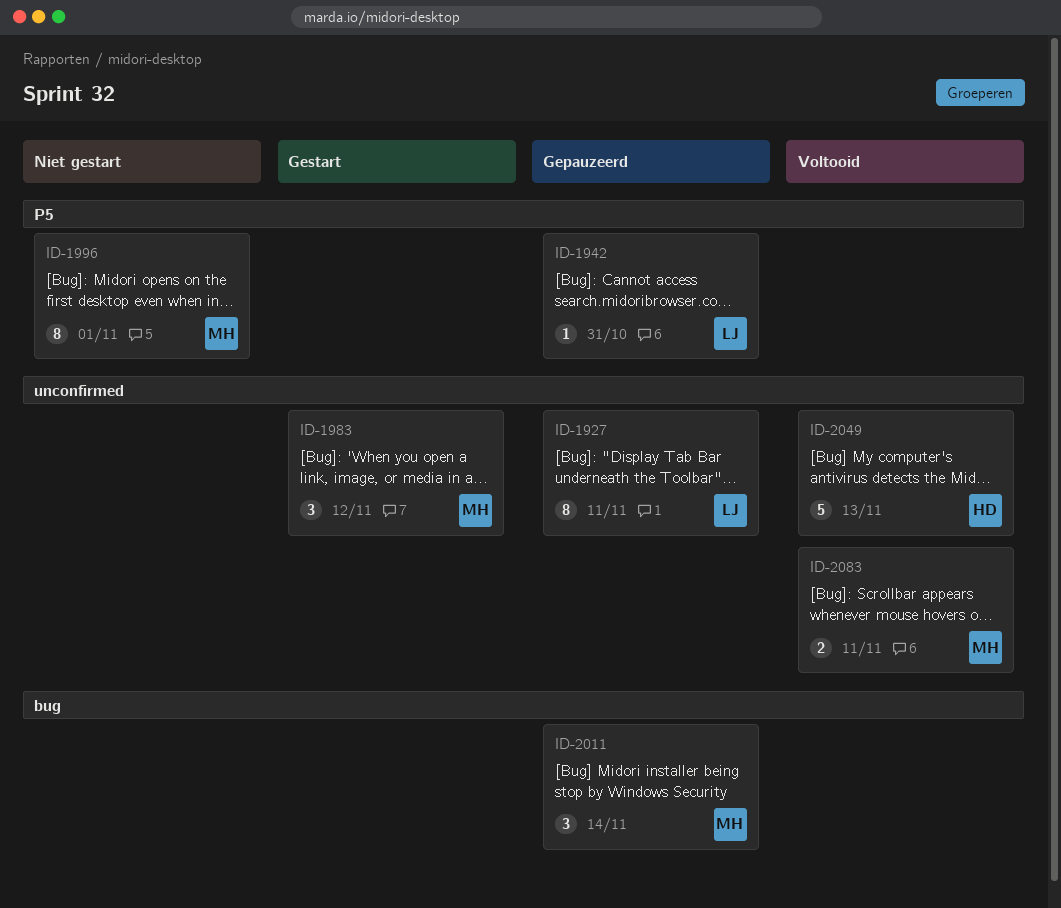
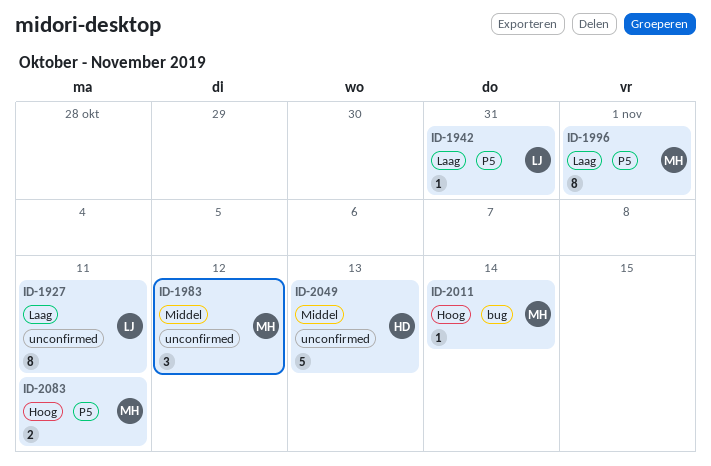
ID-2011, estimate: 3 -> 1
ID-2083, label: unconfirmed -> P5

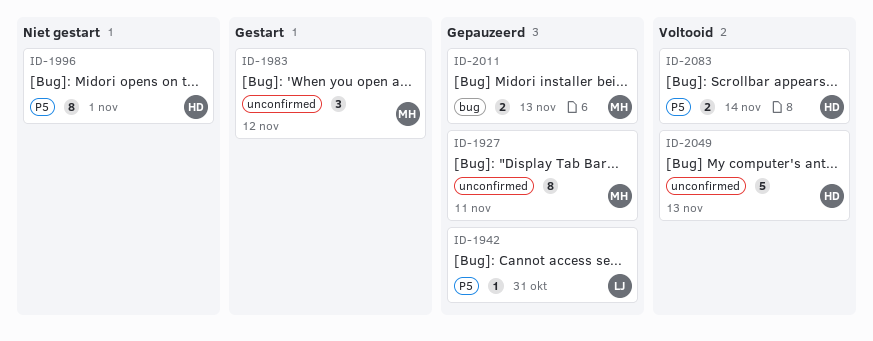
ID-1927, owner: LJ -> MH
ID-1996, owner: MH -> HD
ID-2011, estimate: 1 -> 2
ID-2011, due: Nov 14 -> Nov 13
ID-2083, owner: MH -> HD
ID-2083, due: Nov 11 -> Nov 14

